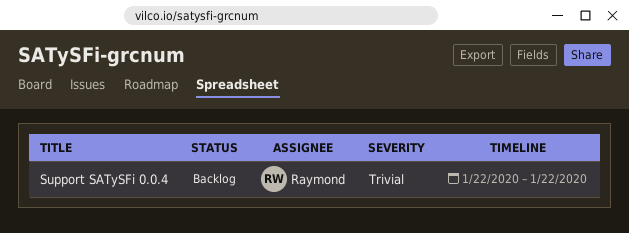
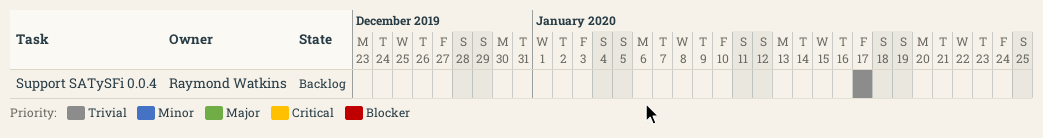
Support SATySFi 0.0.4, start: Jan 22 -> Jan 17
Support SATySFi 0.0.4, due: Jan 22 -> Jan 17

